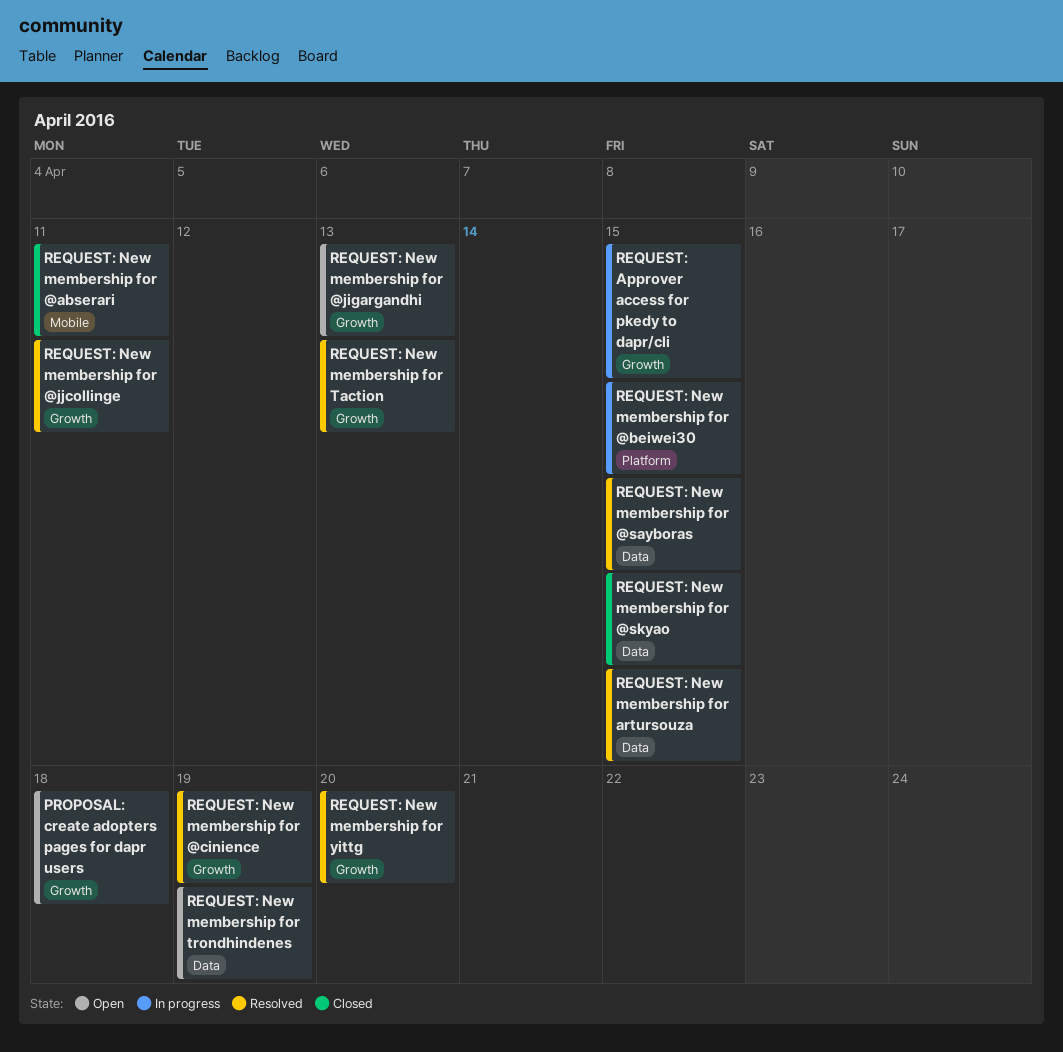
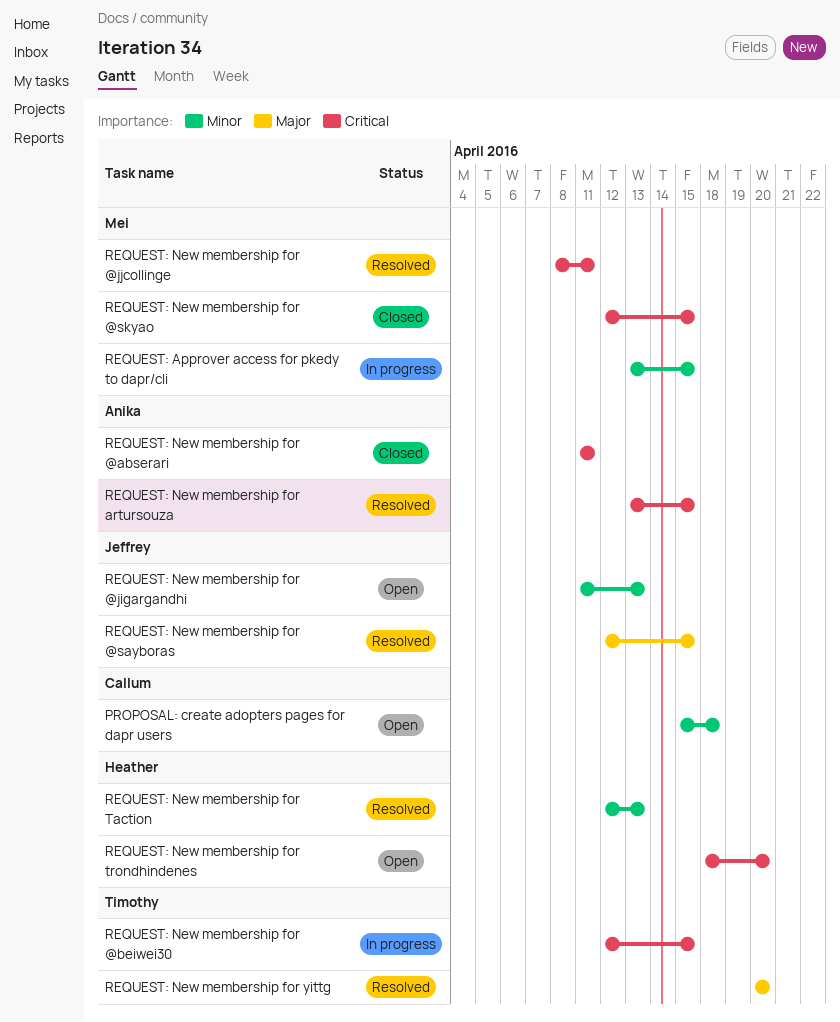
REQUEST: New membership for @cinience: present -> none
REQUEST: New membership for trondhindenes, due: Apr 19 -> Apr 20

